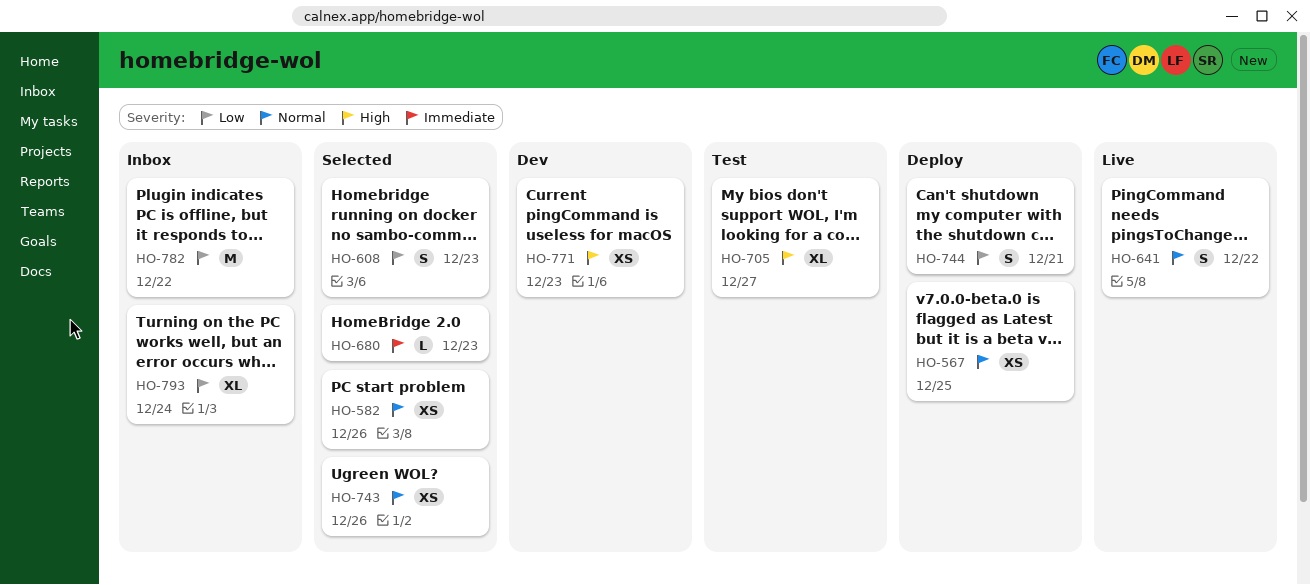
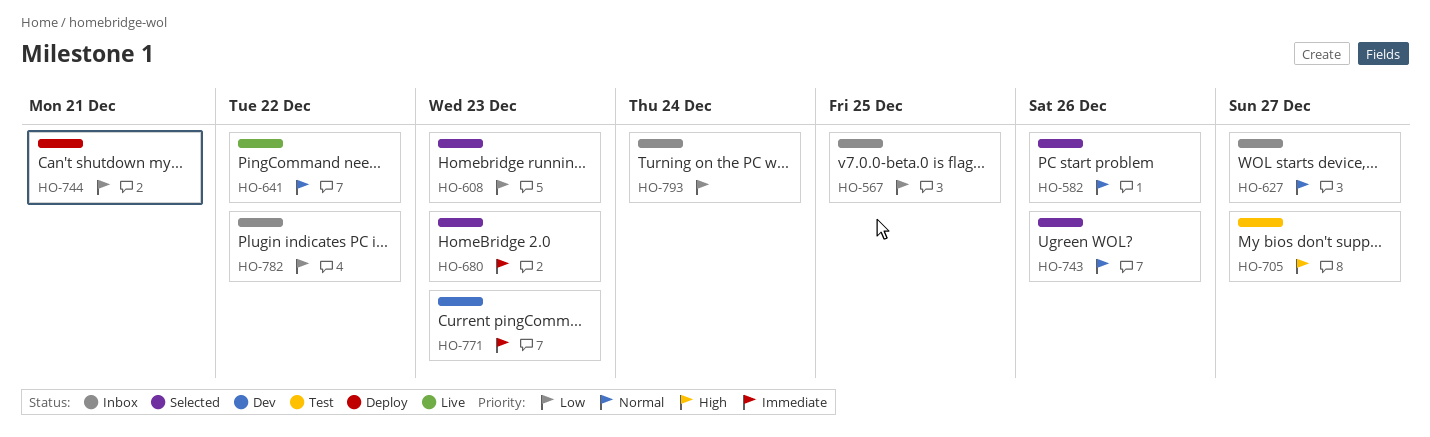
HO-567, status: Deploy -> Inbox
HO-567, priority: Normal -> Low
HO-627: none -> present
HO-771, priority: High -> Immediate

